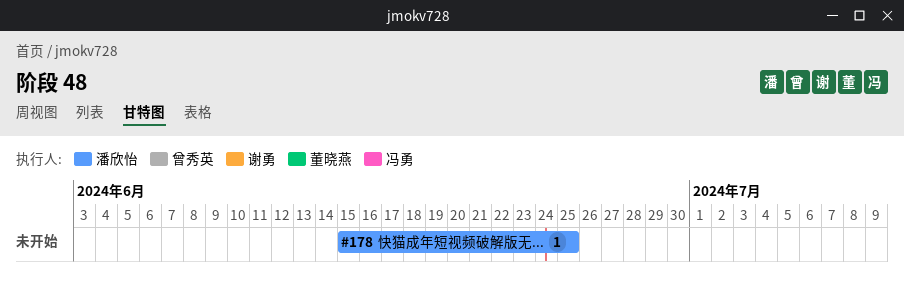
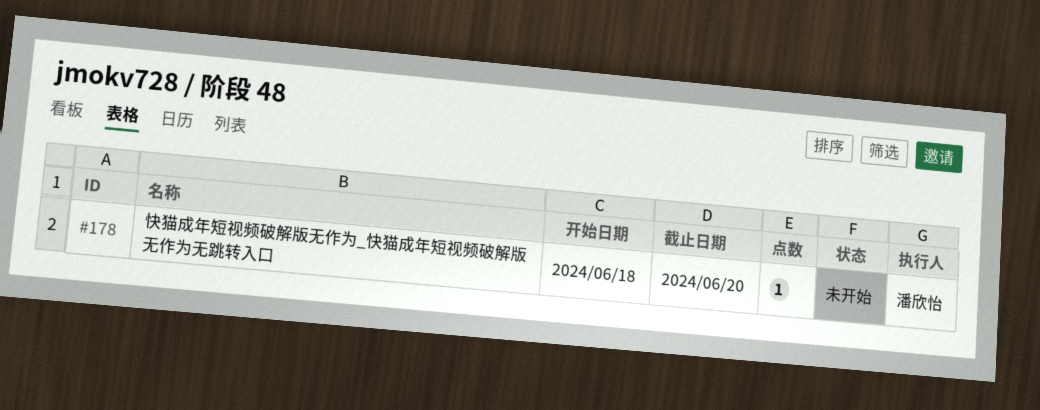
#178, start: Jun 15 -> Jun 18
#178, due: Jun 25 -> Jun 20

